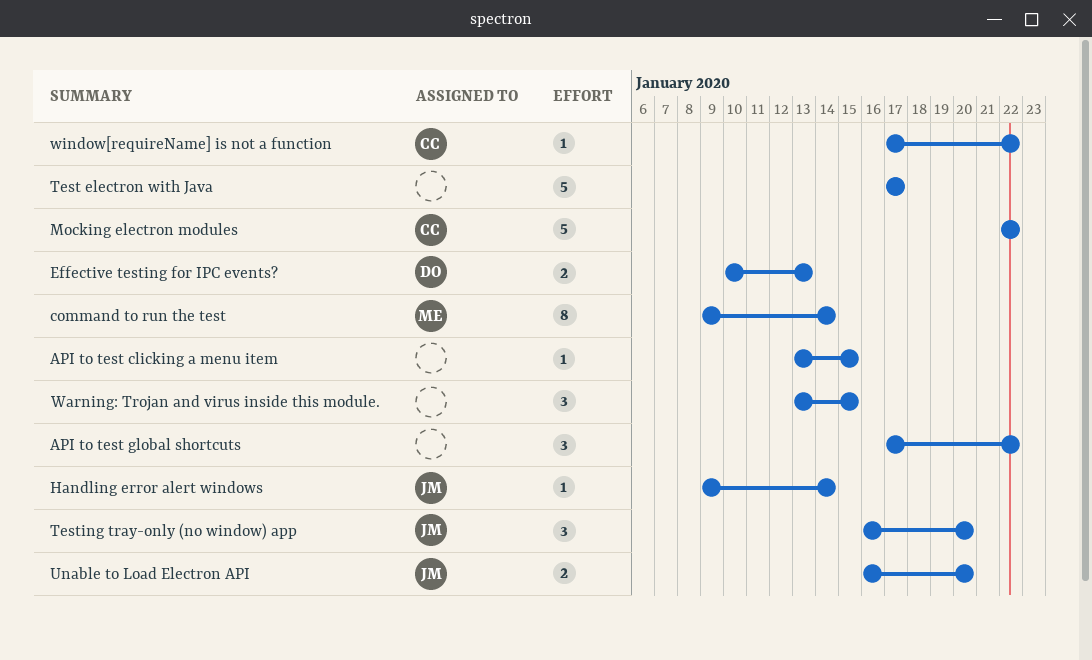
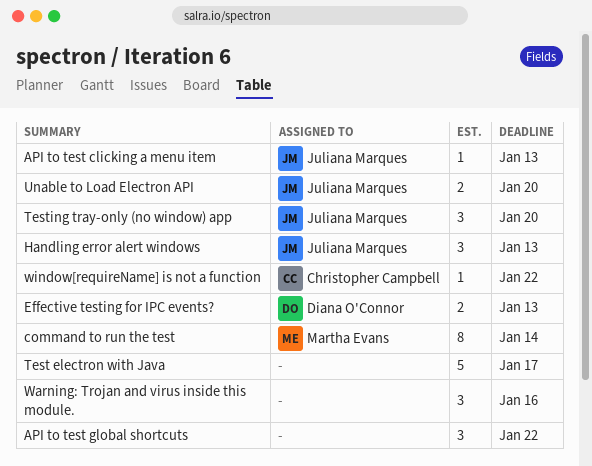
API to test clicking a menu item, owner: none -> Juliana Marques
API to test clicking a menu item, due: Jan 15 -> Jan 13
Handling error alert windows, estimate: 1 -> 3
Handling error alert windows, due: Jan 14 -> Jan 13
Mocking electron modules: present -> none
Warning: Trojan and virus inside this module., due: Jan 15 -> Jan 16

